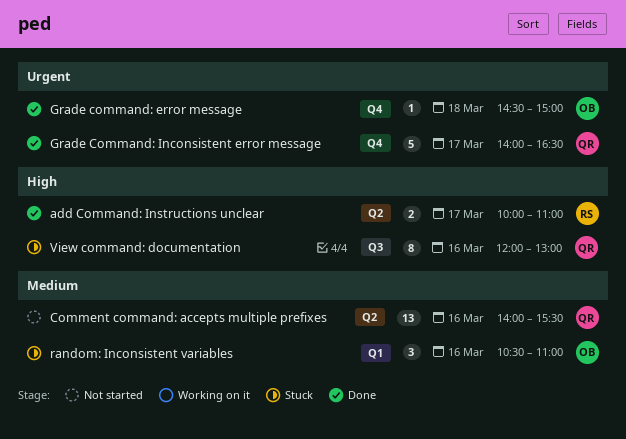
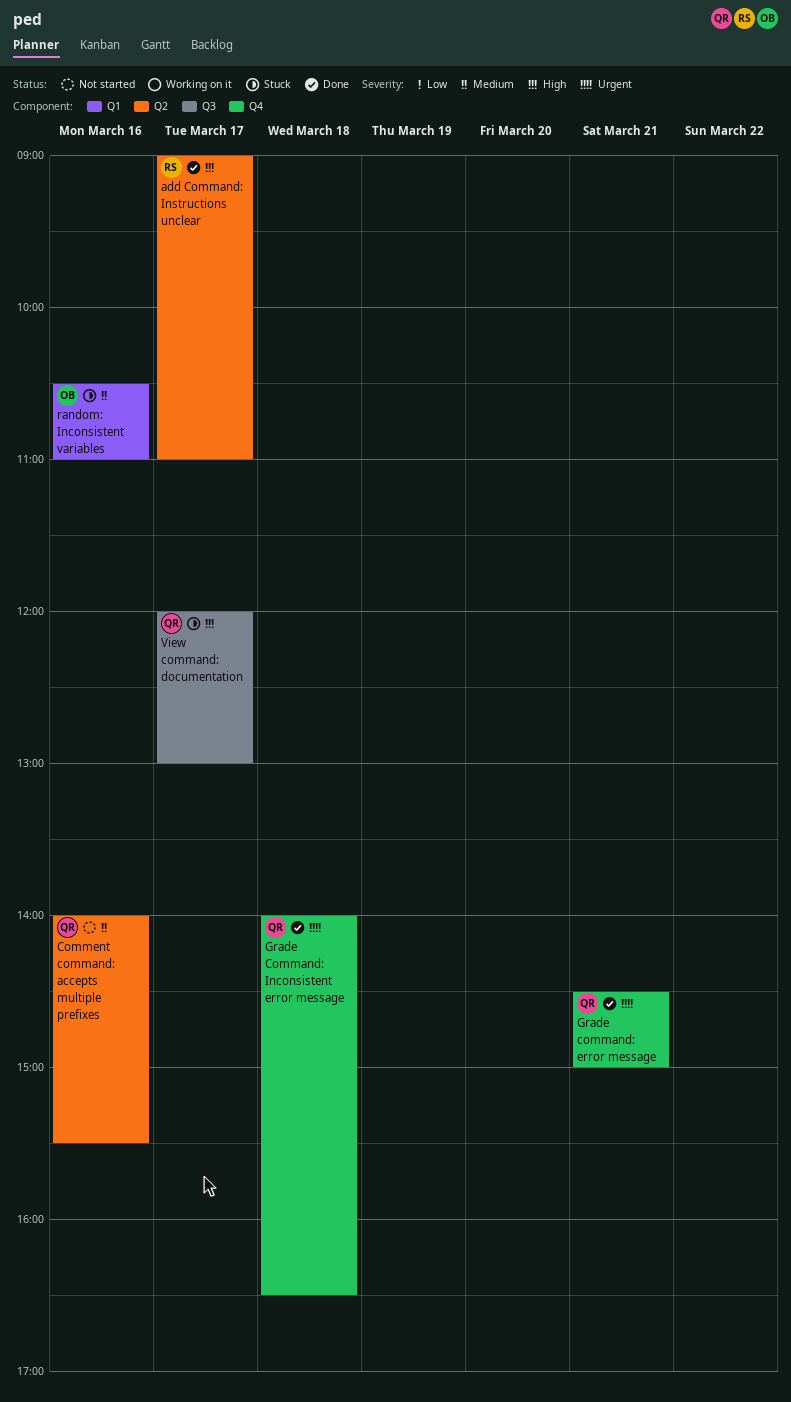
add Command: Instructions unclear, begins: 10:00 -> 09:00
Grade command: error message, owner: OB -> QR
Grade command: error message, day: Mar 18 -> Mar 21
Grade Command: Inconsistent error message, day: Mar 17 -> Mar 18
View command: documentation, day: Mar 16 -> Mar 17

